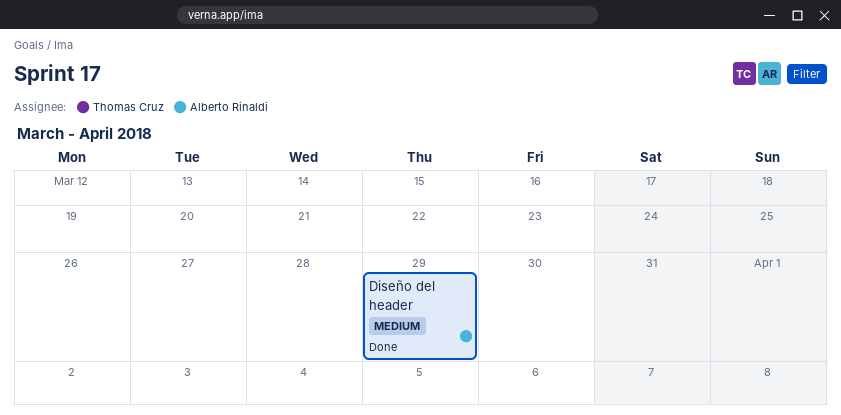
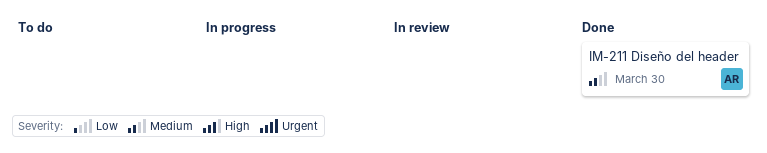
Diseño del header, due: Mar 29 -> Mar 30

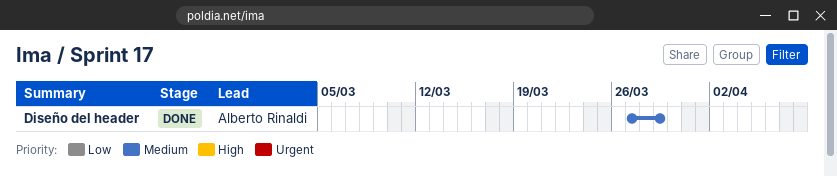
Diseño del header, due: Mar 30 -> Mar 29

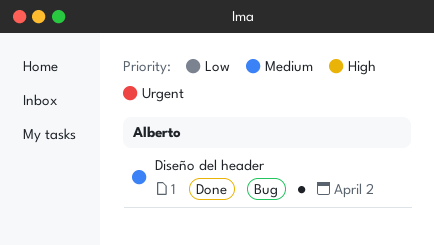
Diseño del header, due: Mar 29 -> Apr 2

